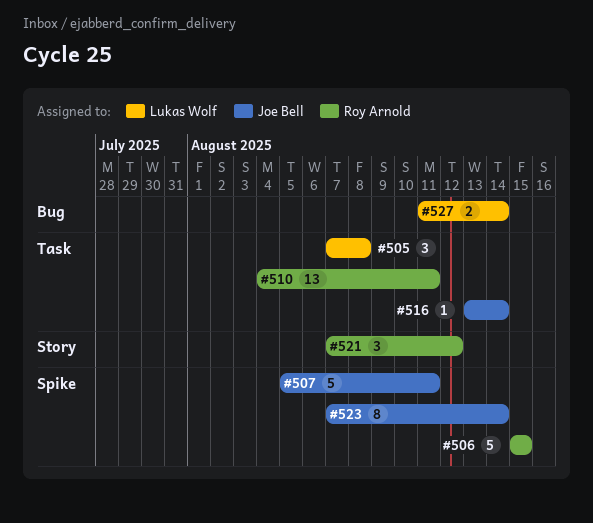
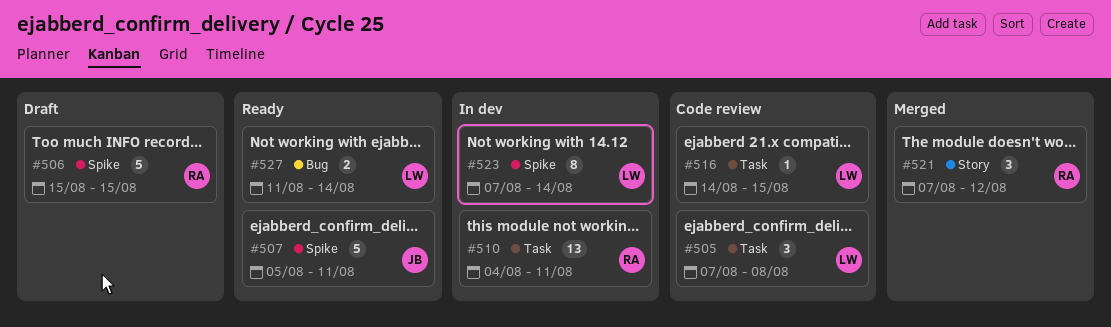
#516, owner: Joe Bell -> Lukas Wolf
#516, start: Aug 13 -> Aug 14
#516, due: Aug 14 -> Aug 15
#523, owner: Joe Bell -> Lukas Wolf

